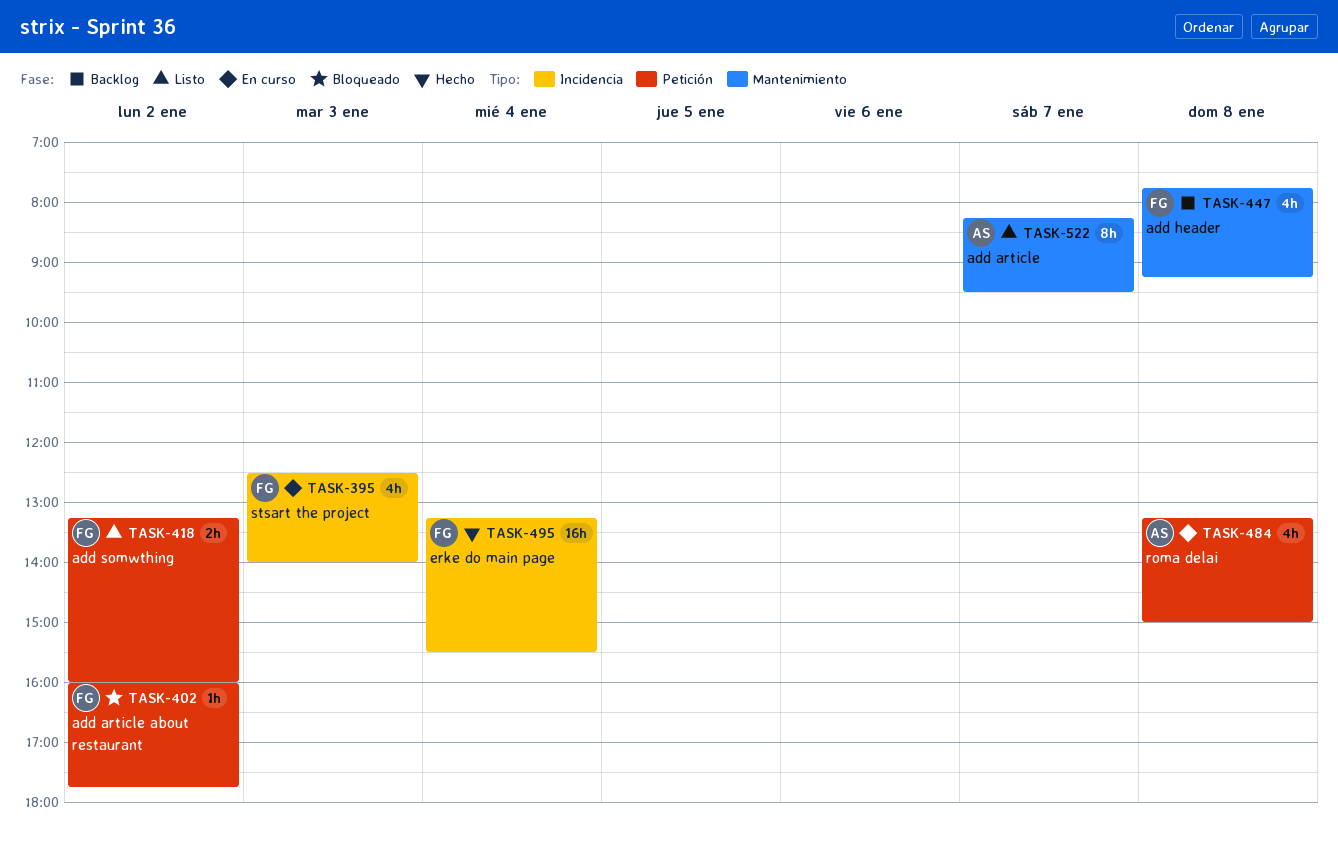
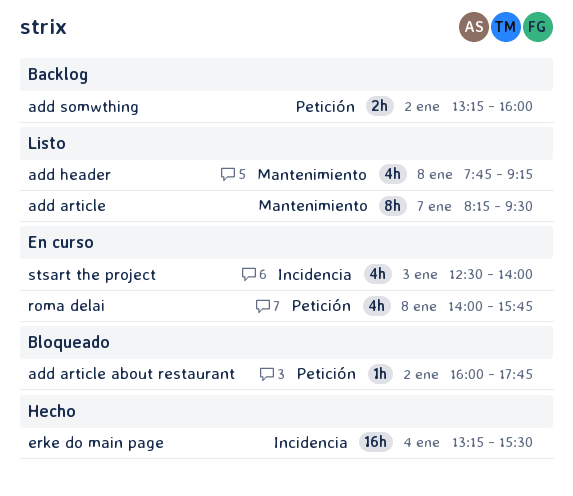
add header, status: Backlog -> Listo
add somwthing, status: Listo -> Backlog
roma delai, begins: 13:15 -> 14:00
roma delai, ends: 15:00 -> 15:45

